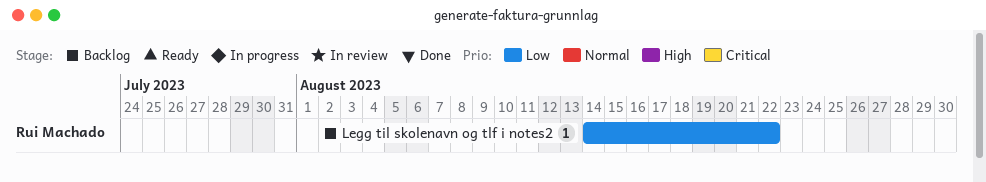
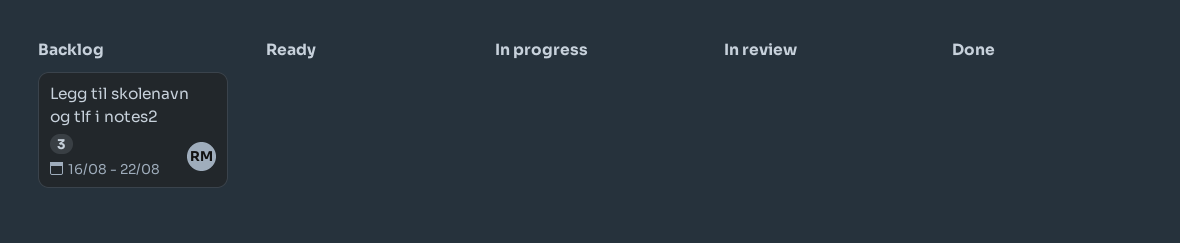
Legg til skolenavn og tlf i notes2, estimate: 1 -> 3
Legg til skolenavn og tlf i notes2, start: Aug 14 -> Aug 16

